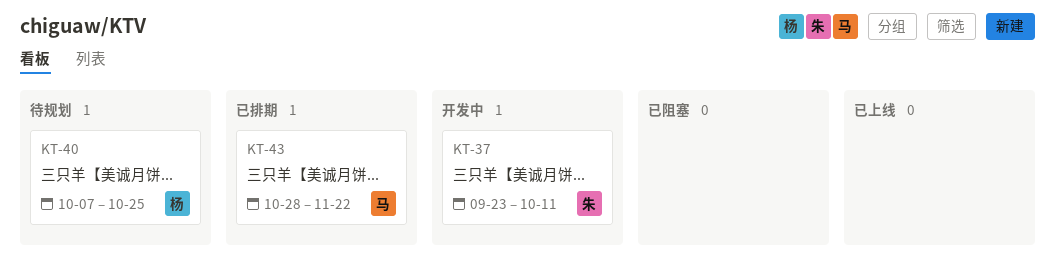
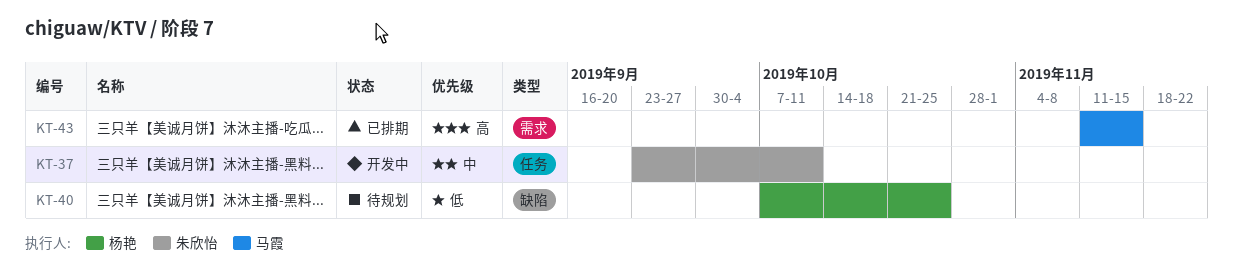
KT-43, start: Oct 28 -> Nov 11
KT-43, due: Nov 22 -> Nov 15

